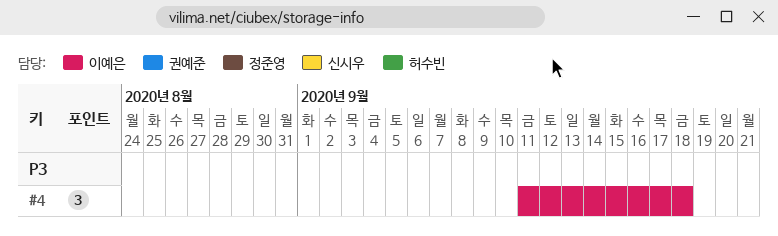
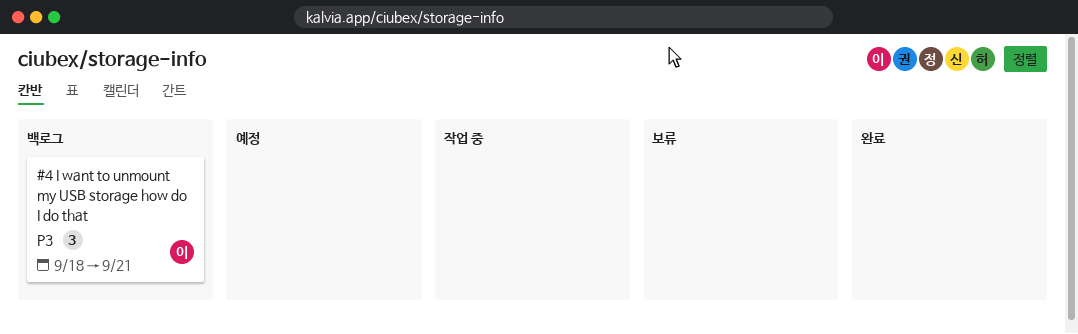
#4, start: Sep 11 -> Sep 18
#4, due: Sep 18 -> Sep 21

